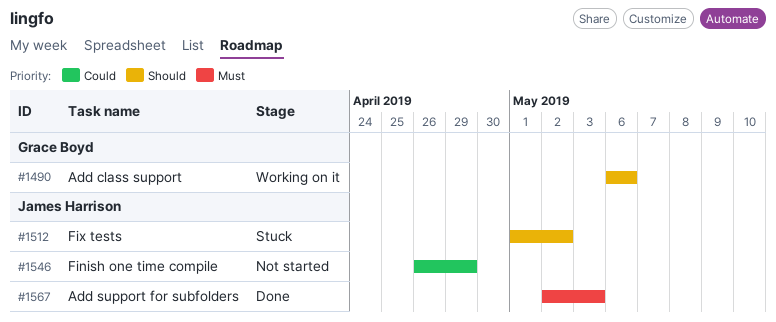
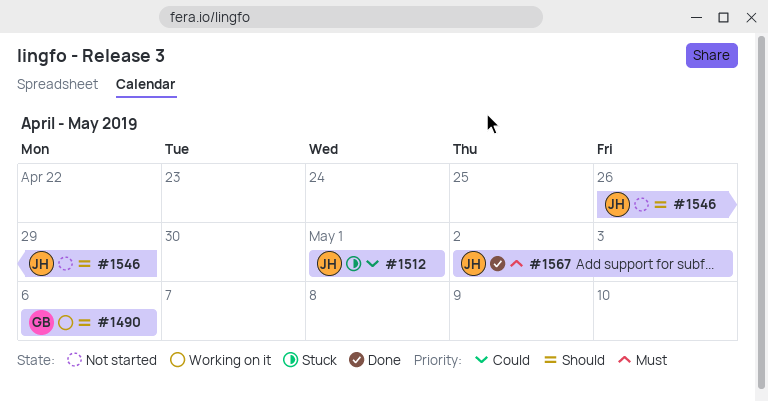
#1512, priority: Should -> Could
#1512, due: May 2 -> May 1
#1546, priority: Could -> Should

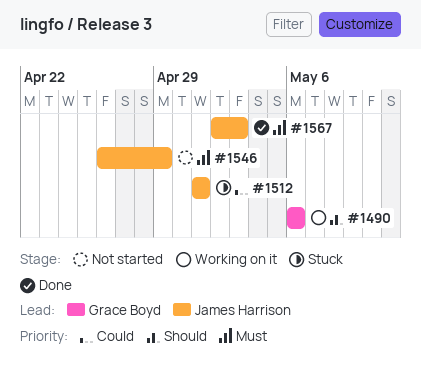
#1546, priority: Should -> Must

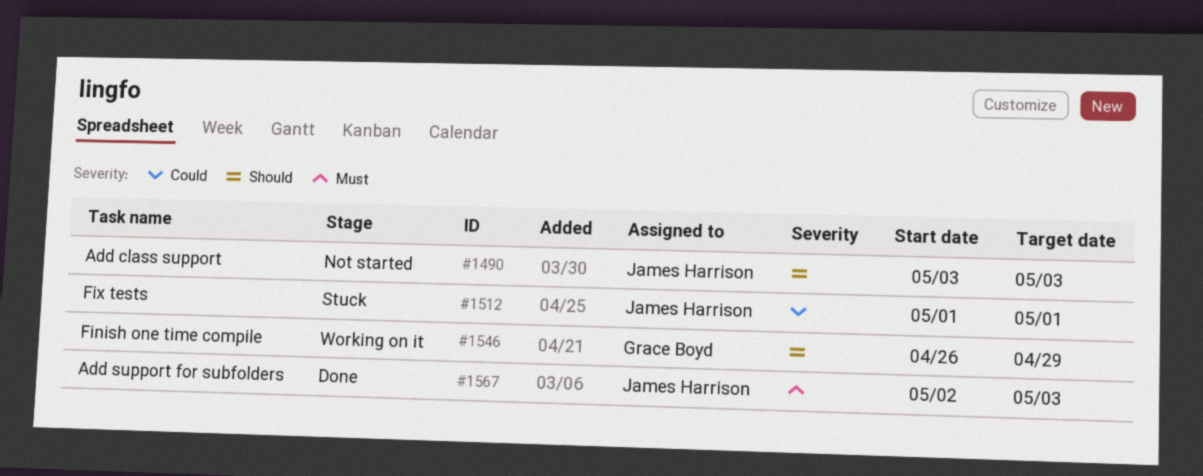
#1490, status: Working on it -> Not started
#1490, owner: Grace Boyd -> James Harrison
#1490, start: May 6 -> May 3
#1490, due: May 6 -> May 3
#1546, status: Not started -> Working on it
#1546, owner: James Harrison -> Grace Boyd
#1546, priority: Must -> Should

